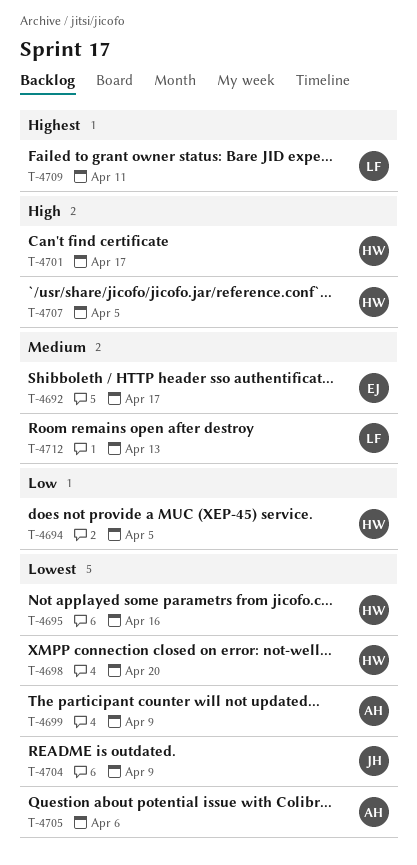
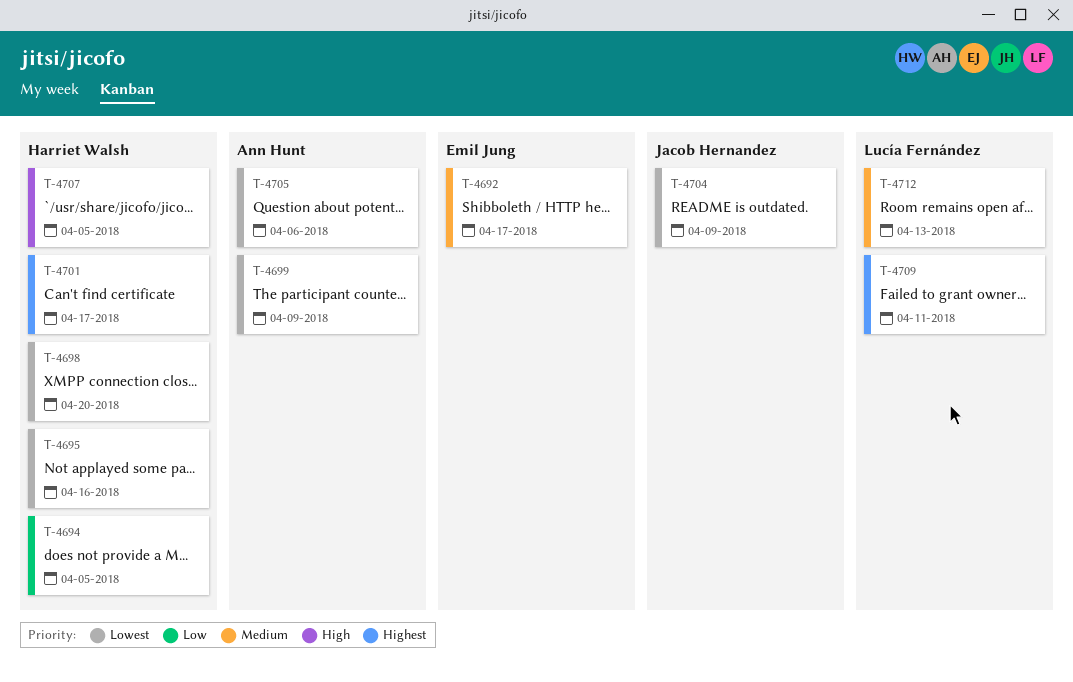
T-4701, priority: High -> Highest

